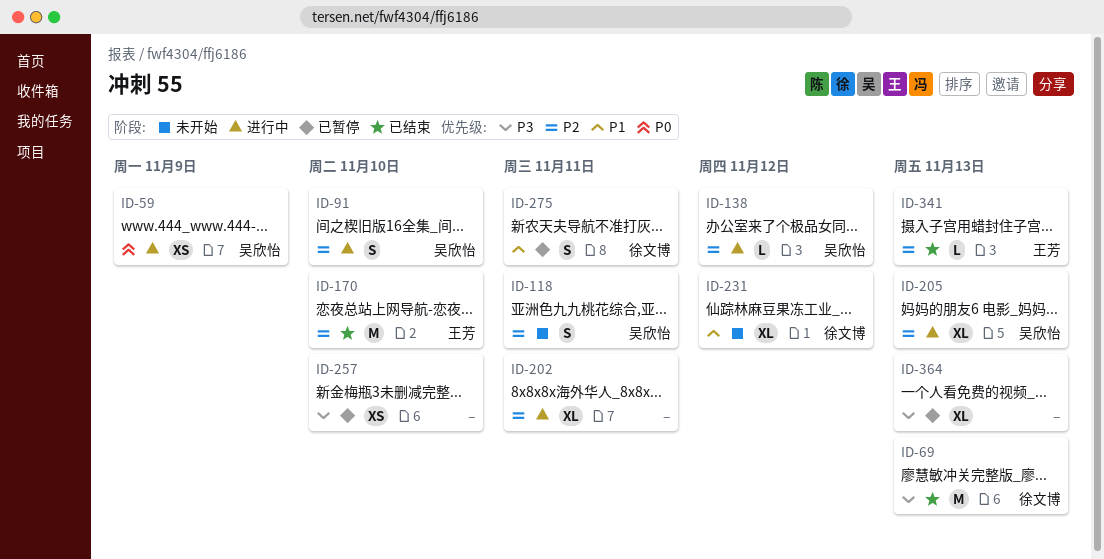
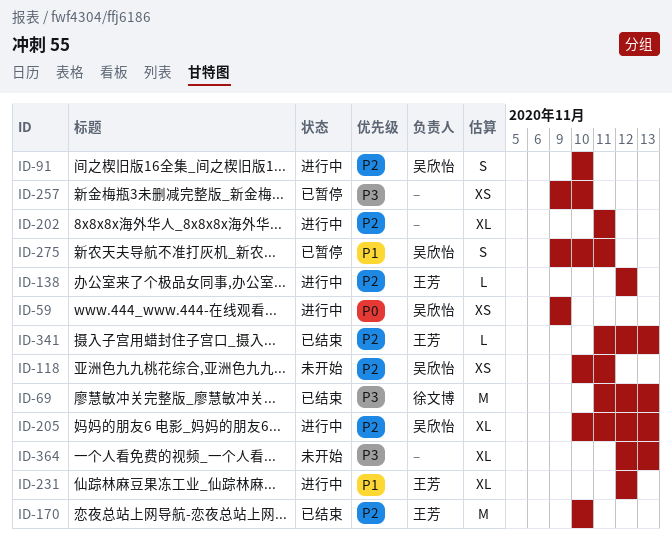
ID-118, estimate: S -> XS
ID-138, owner: 吴欣怡 -> 王芳
ID-231, status: 未开始 -> 进行中
ID-231, owner: 徐文博 -> 王芳
ID-275, owner: 徐文博 -> 吴欣怡
ID-364, status: 已暂停 -> 未开始

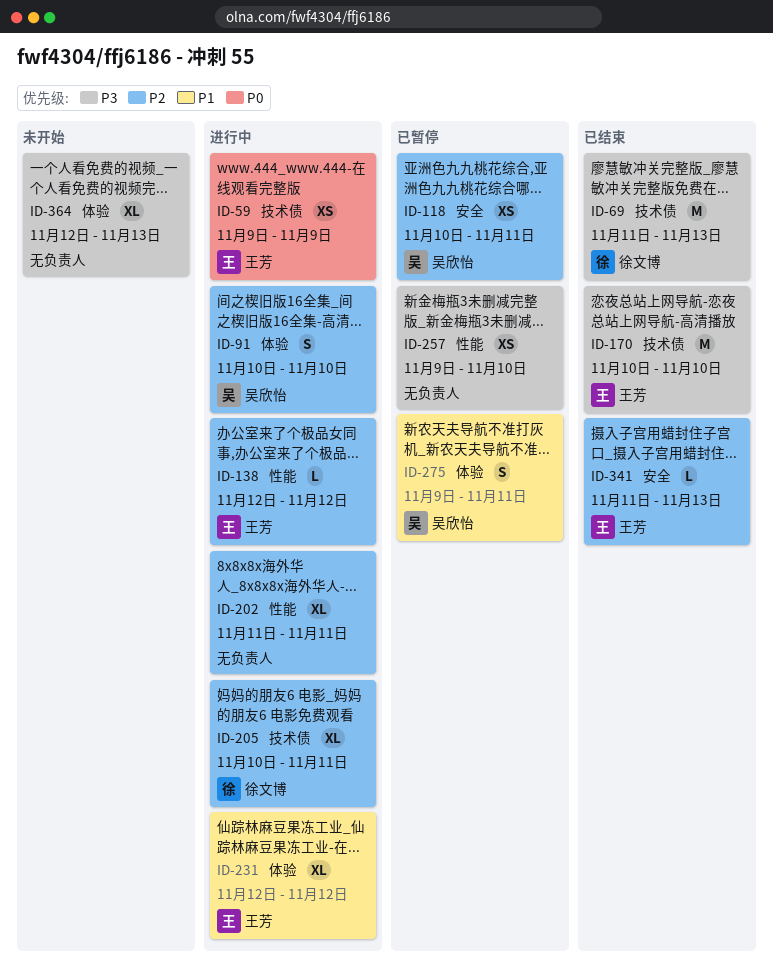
ID-59, owner: 吴欣怡 -> 王芳
ID-118, status: 未开始 -> 已暂停
ID-170, priority: P2 -> P3
ID-205, owner: 吴欣怡 -> 徐文博
ID-205, due: Nov 13 -> Nov 11

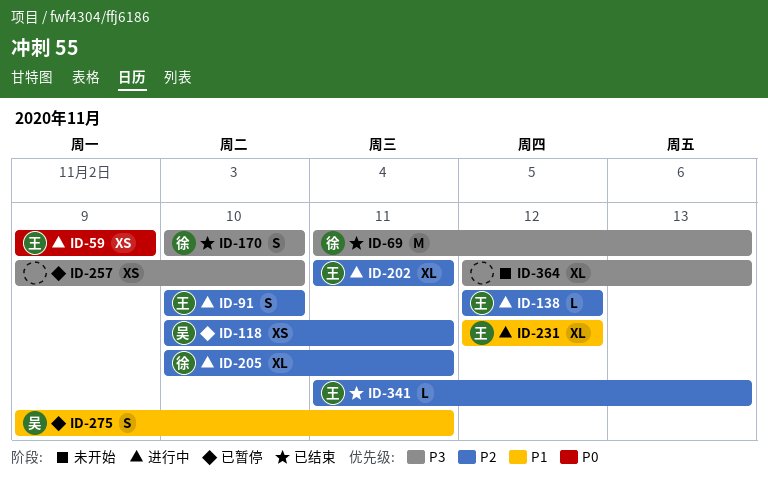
ID-91, owner: 吴欣怡 -> 王芳
ID-170, owner: 王芳 -> 徐文博
ID-170, estimate: M -> S
ID-202, owner: none -> 王芳

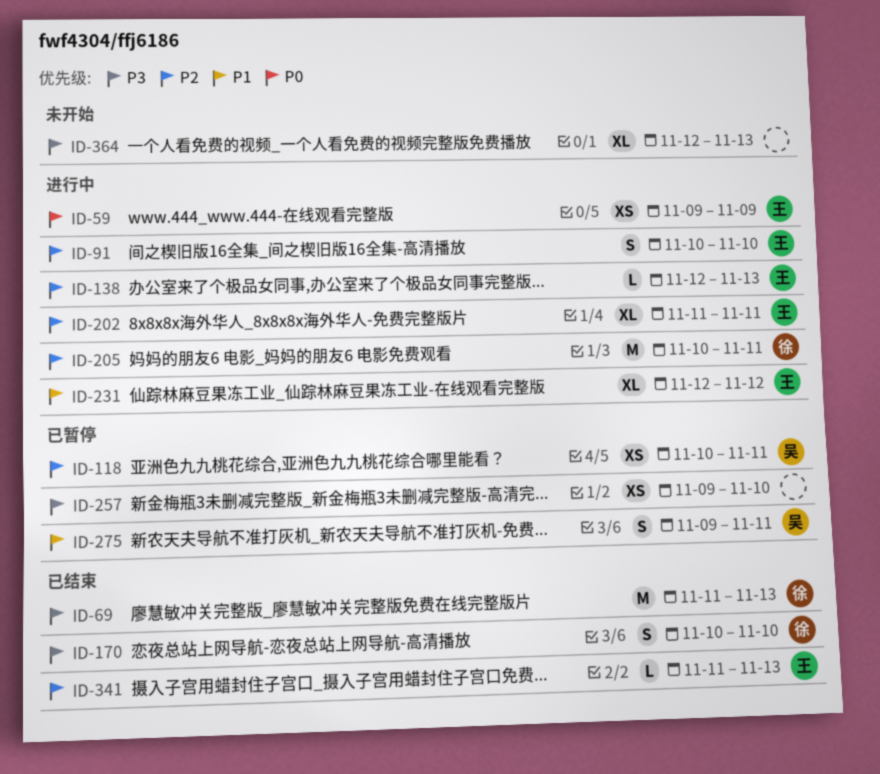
ID-138, due: Nov 12 -> Nov 13
ID-205, estimate: XL -> M

